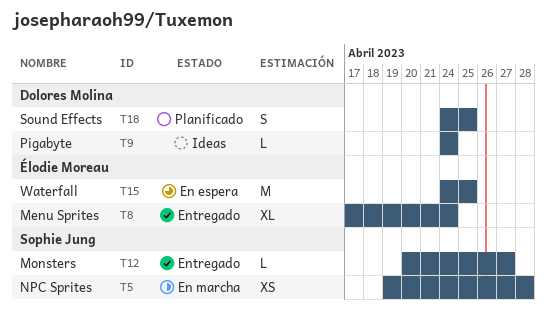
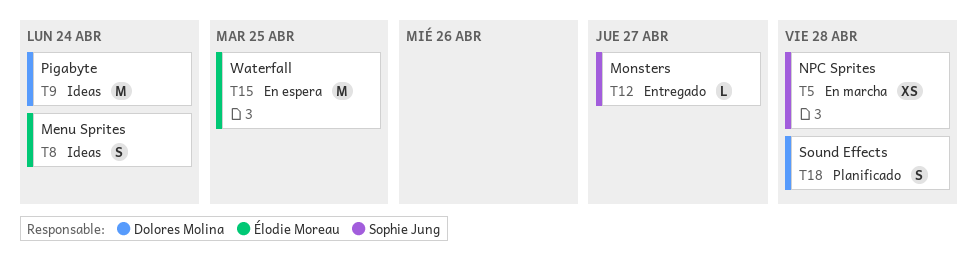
T8, status: Entregado -> Ideas
T8, estimate: XL -> S
T9, estimate: L -> M
T18, due: Apr 25 -> Apr 28

